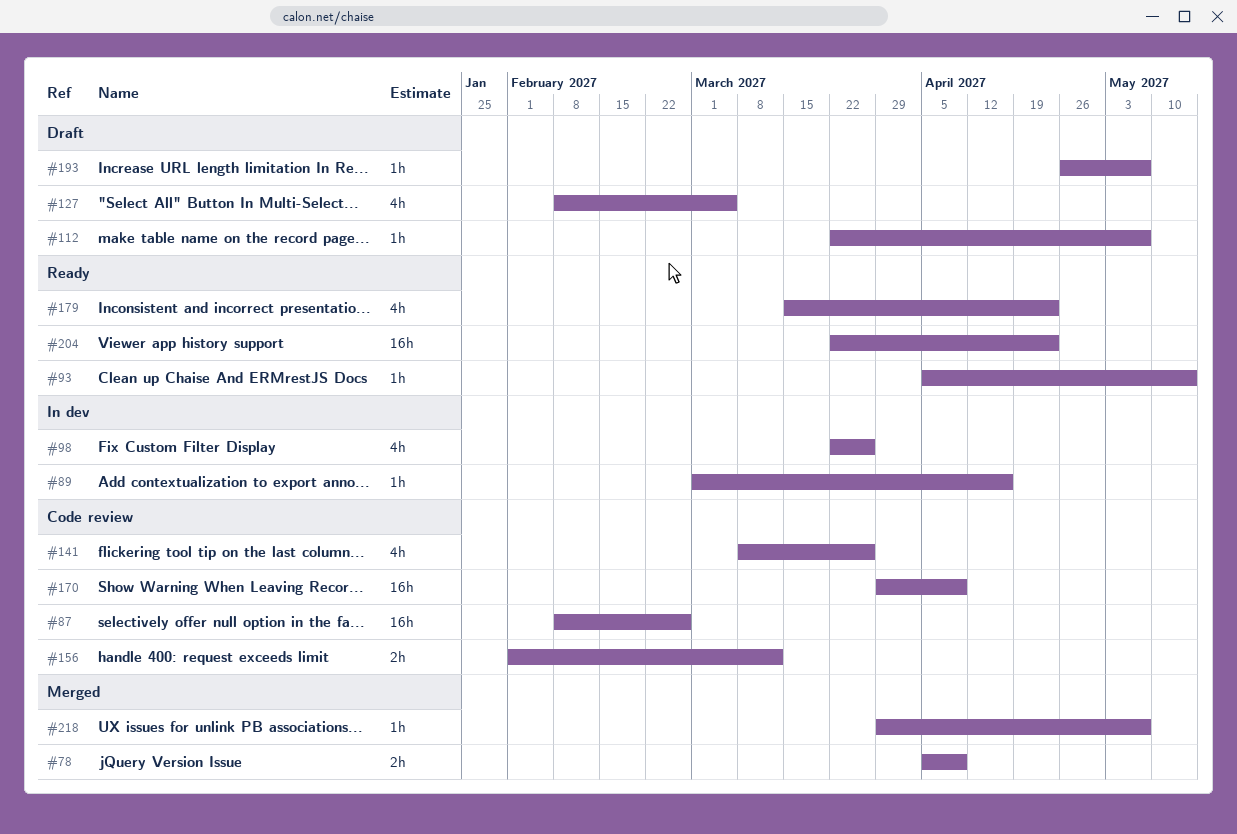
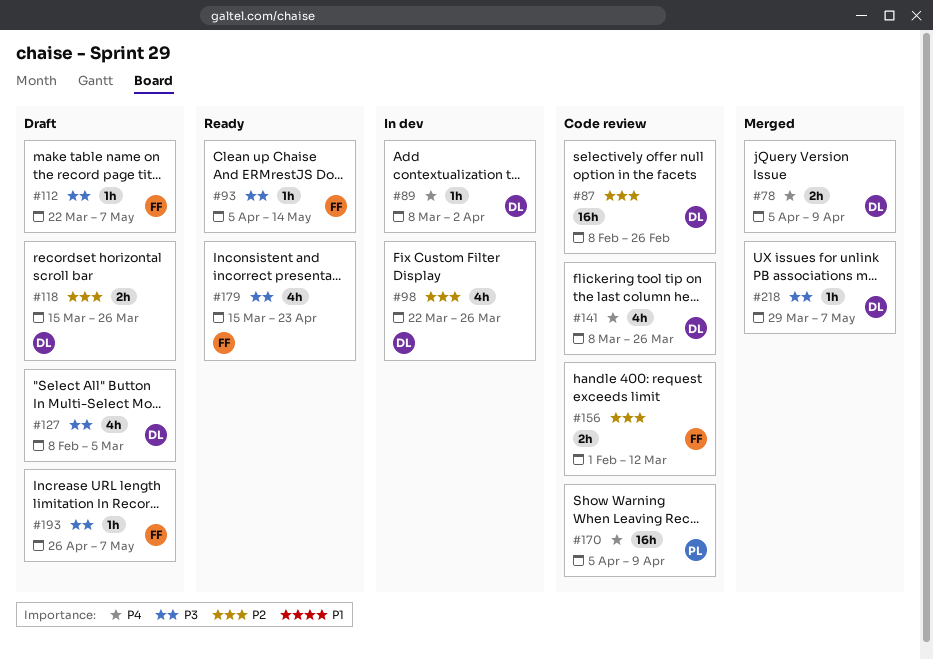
#89, start: Mar 1 -> Mar 8
#89, due: Apr 16 -> Apr 2
#118: none -> present
#170, start: Mar 29 -> Apr 5
#204: present -> none

